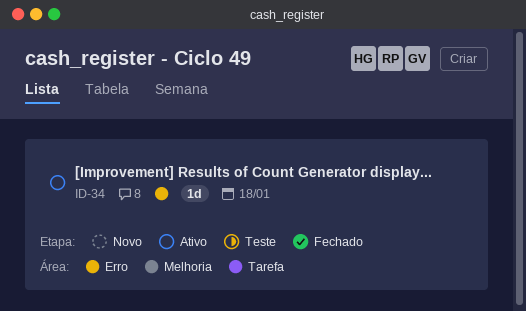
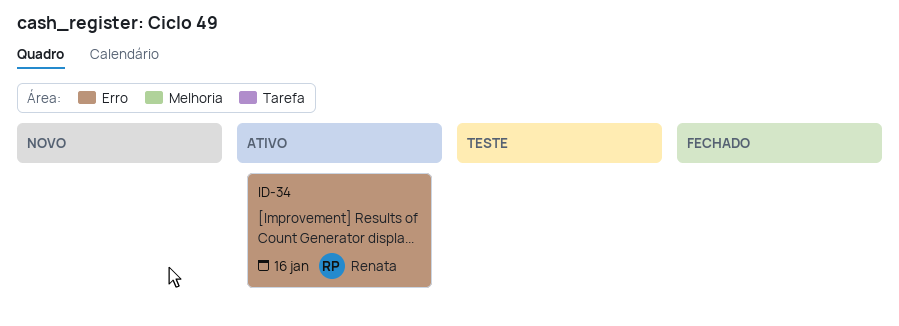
ID-34, due: Jan 18 -> Jan 16

